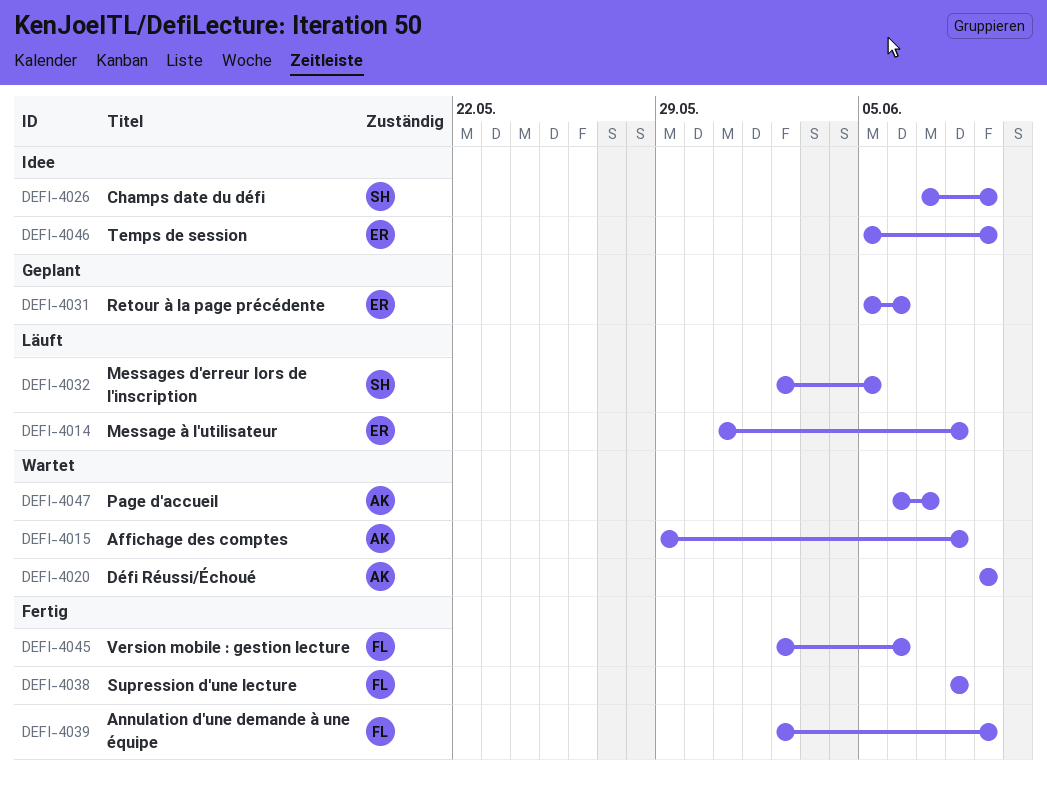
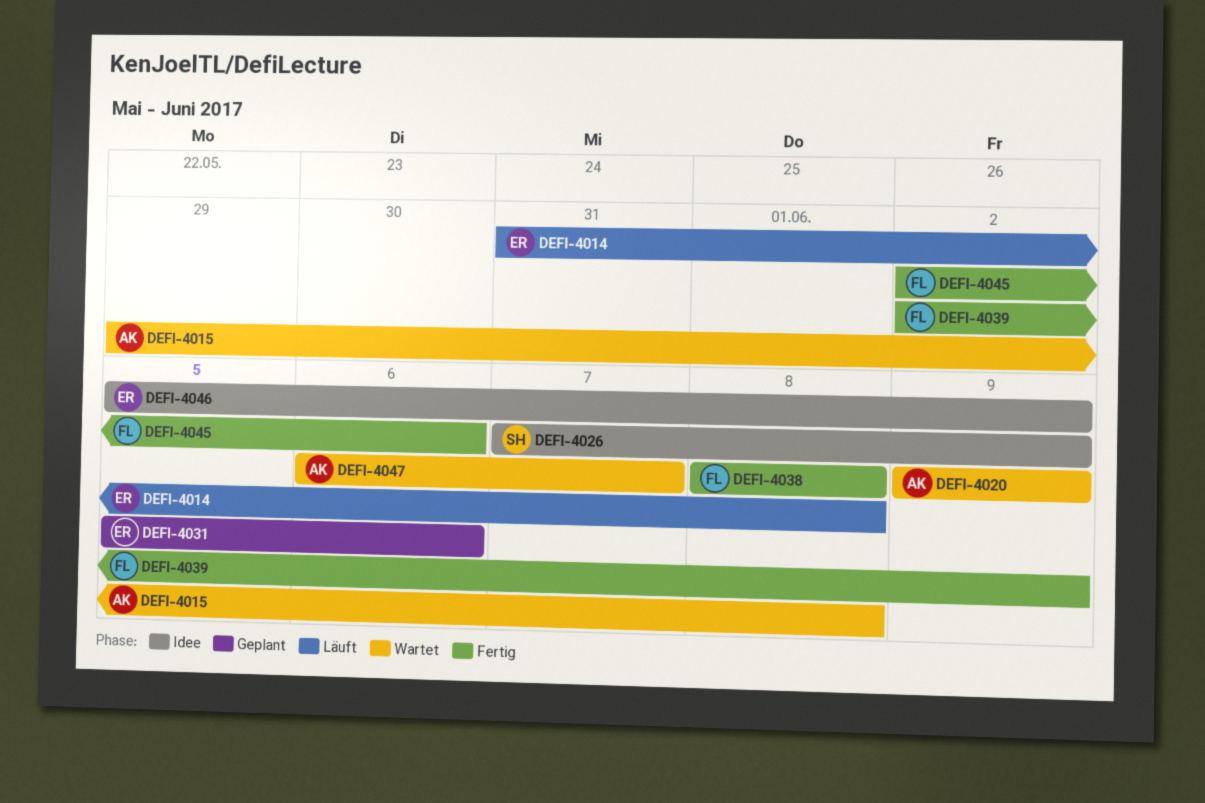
DEFI-4032: present -> none

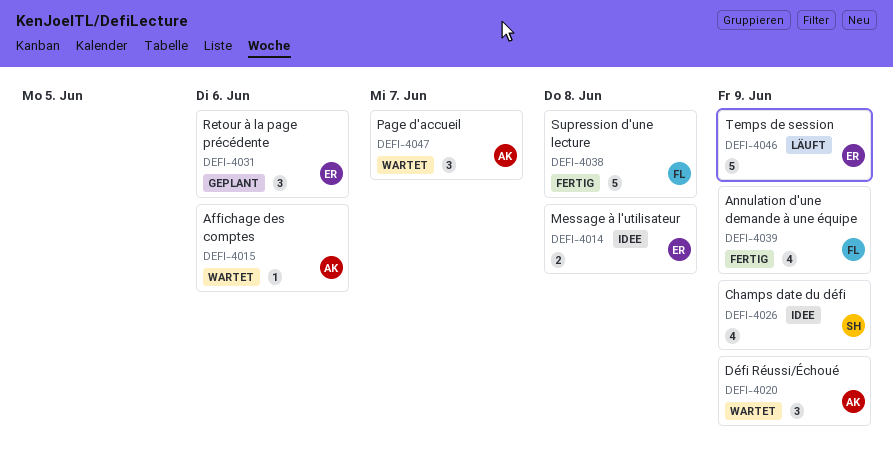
DEFI-4014, status: Läuft -> Idee
DEFI-4015, due: Jun 8 -> Jun 6
DEFI-4045: present -> none
DEFI-4046, status: Idee -> Läuft

